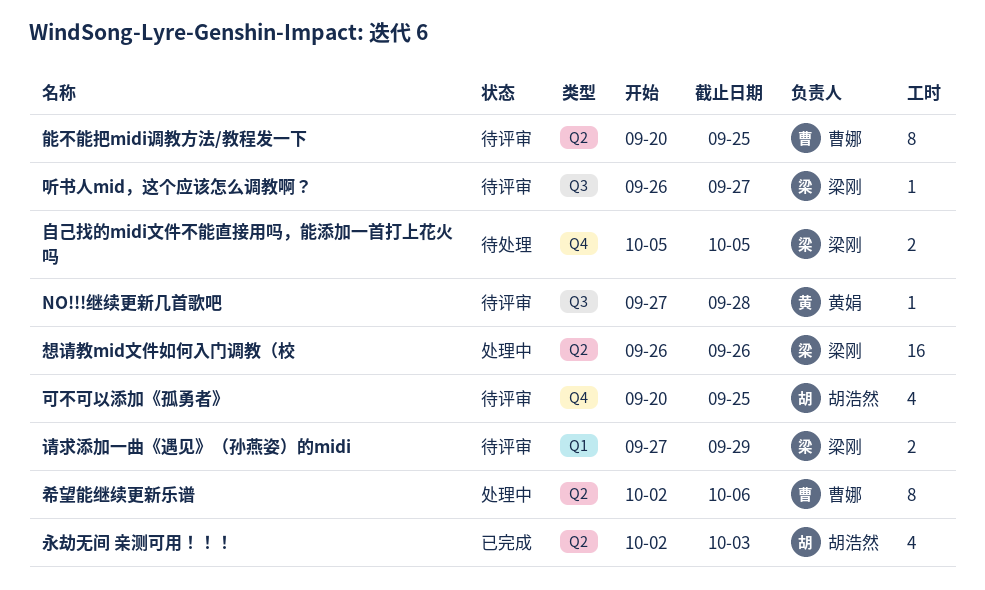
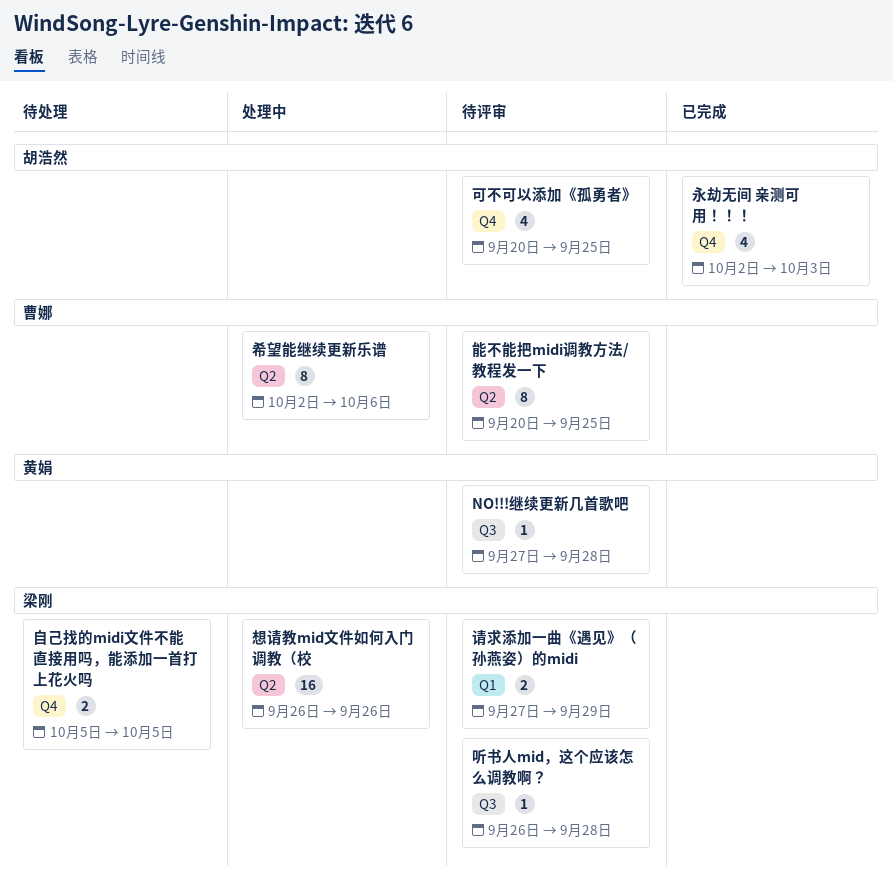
听书人mid，这个应该怎么调教啊？, due: Sep 27 -> Sep 28
永劫无间 亲测可用！！！, label: Q2 -> Q4

